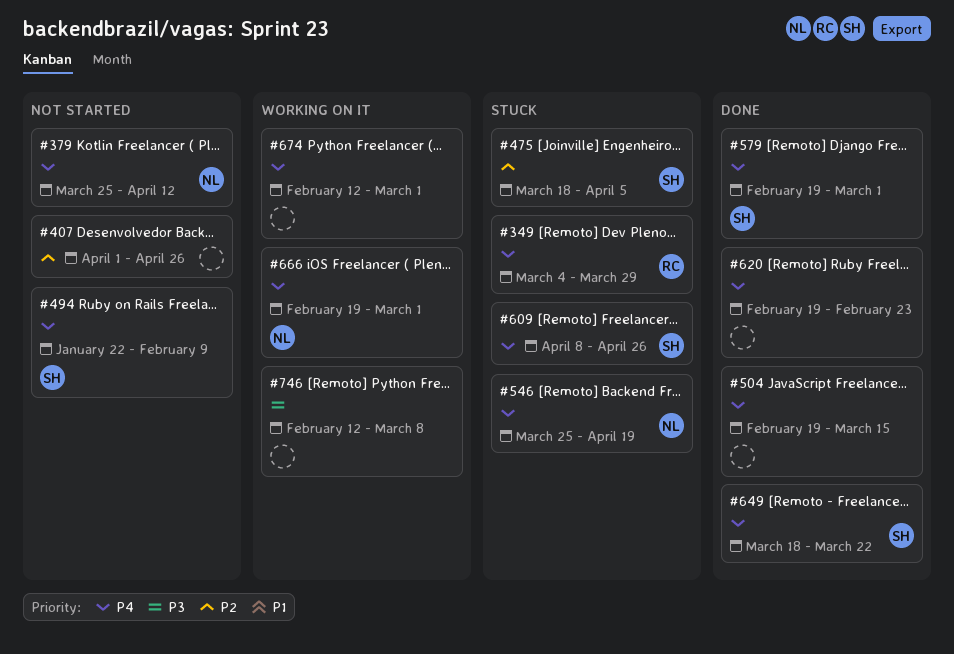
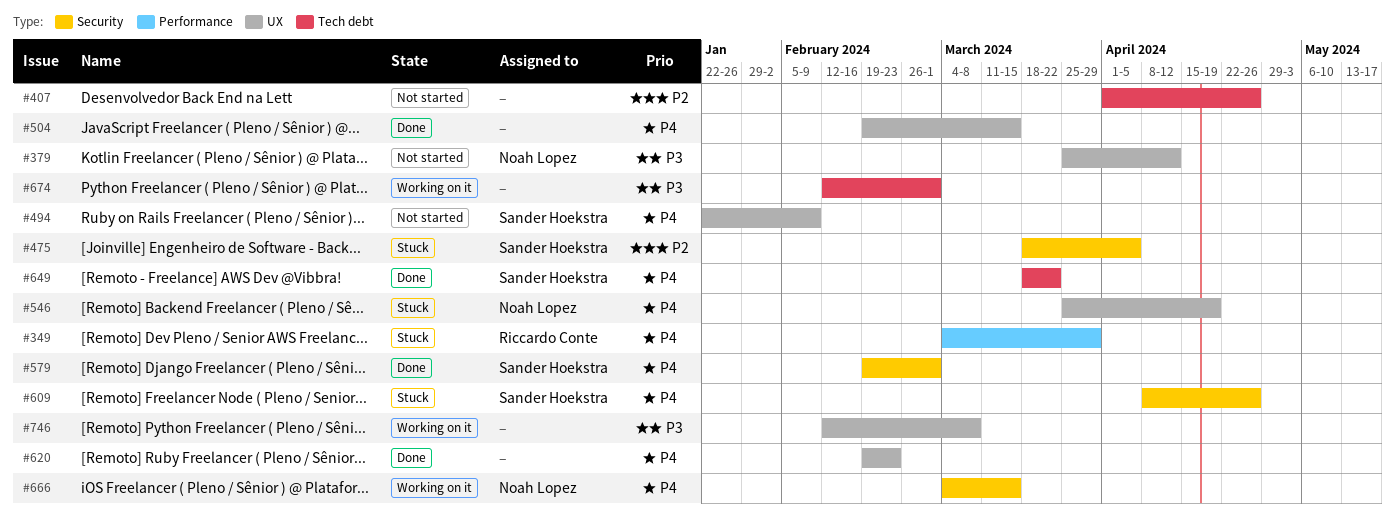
#379, priority: P4 -> P3
#666, start: Feb 19 -> Mar 4
#666, due: Mar 1 -> Mar 15
#674, priority: P4 -> P3

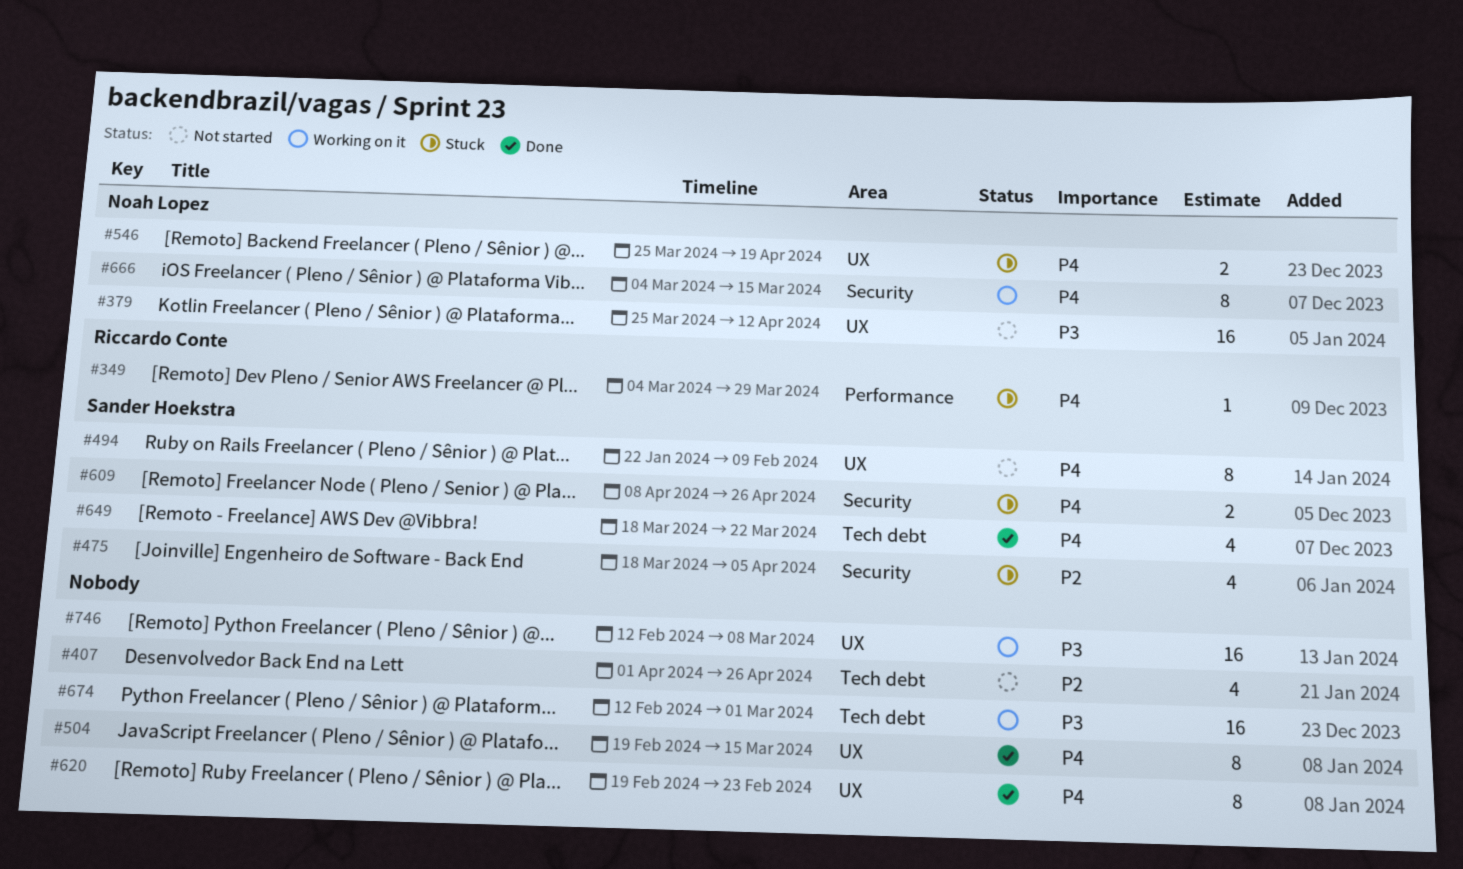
#579: present -> none

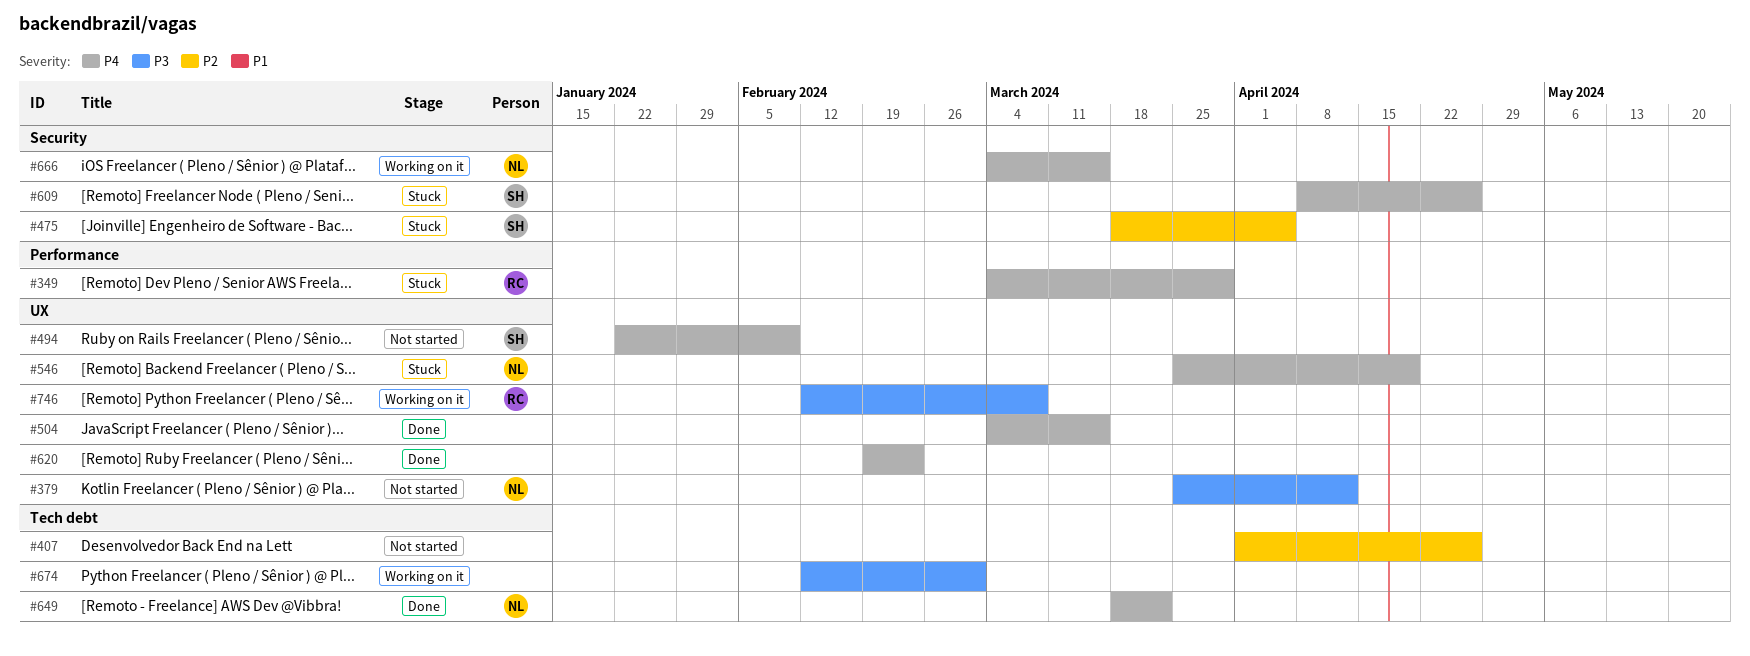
#504, start: Feb 19 -> Mar 4
#649, owner: Sander Hoekstra -> Noah Lopez
#746, owner: none -> Riccardo Conte

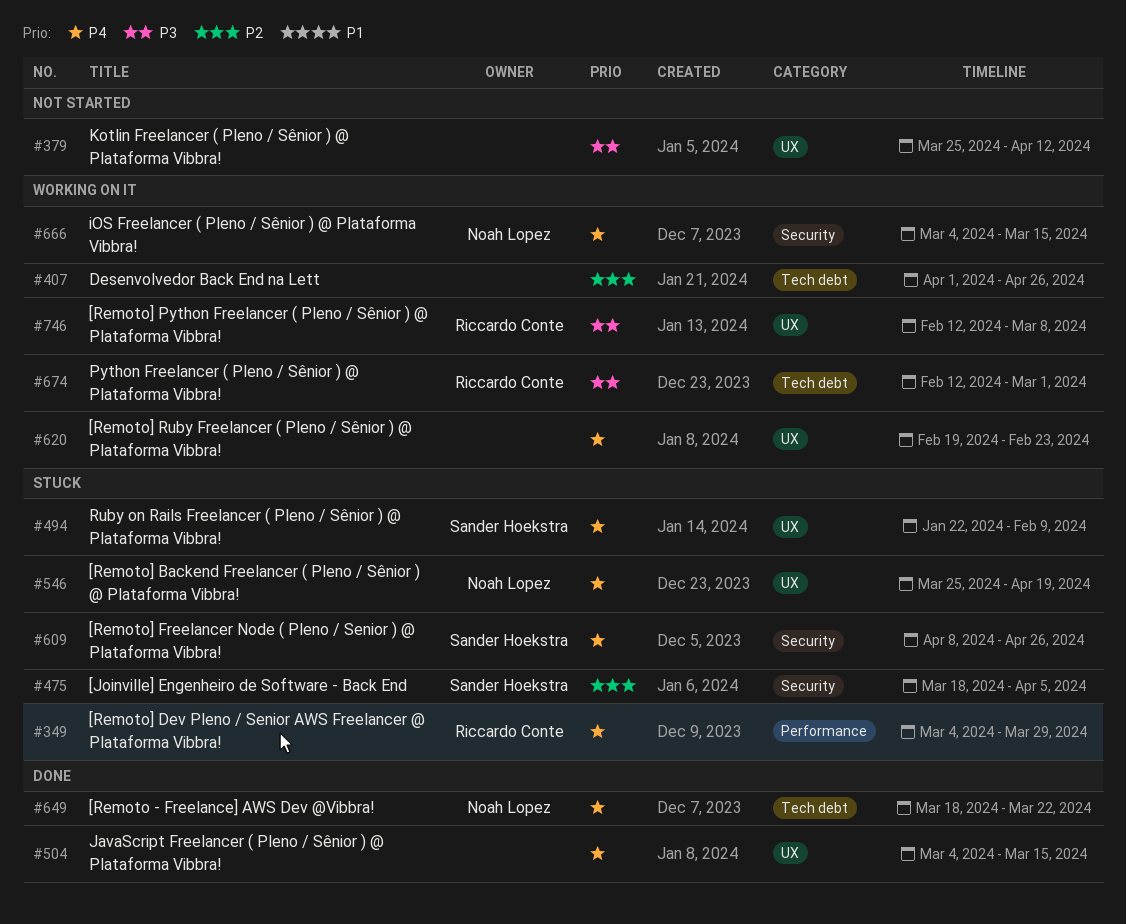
#379, owner: Noah Lopez -> none
#407, status: Not started -> Working on it
#494, status: Not started -> Stuck
#620, status: Done -> Working on it
#674, owner: none -> Riccardo Conte

